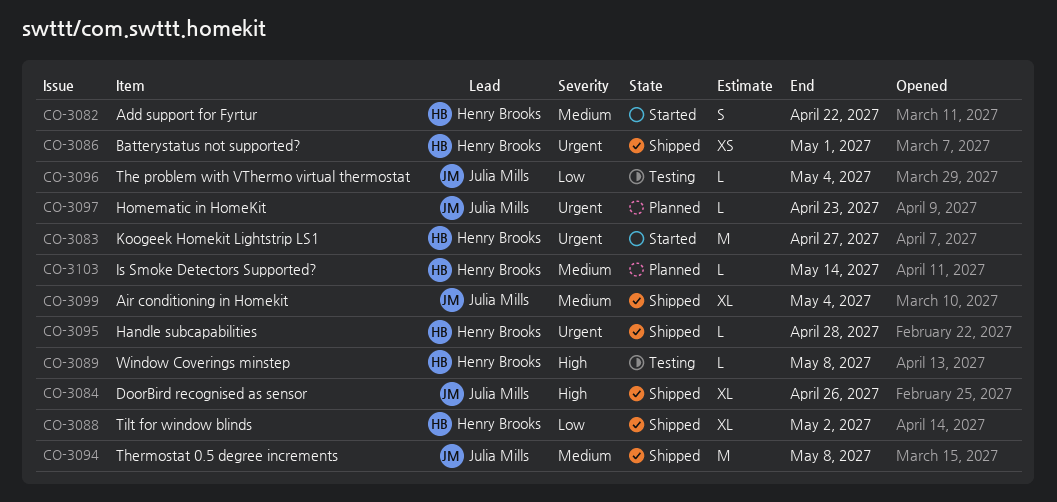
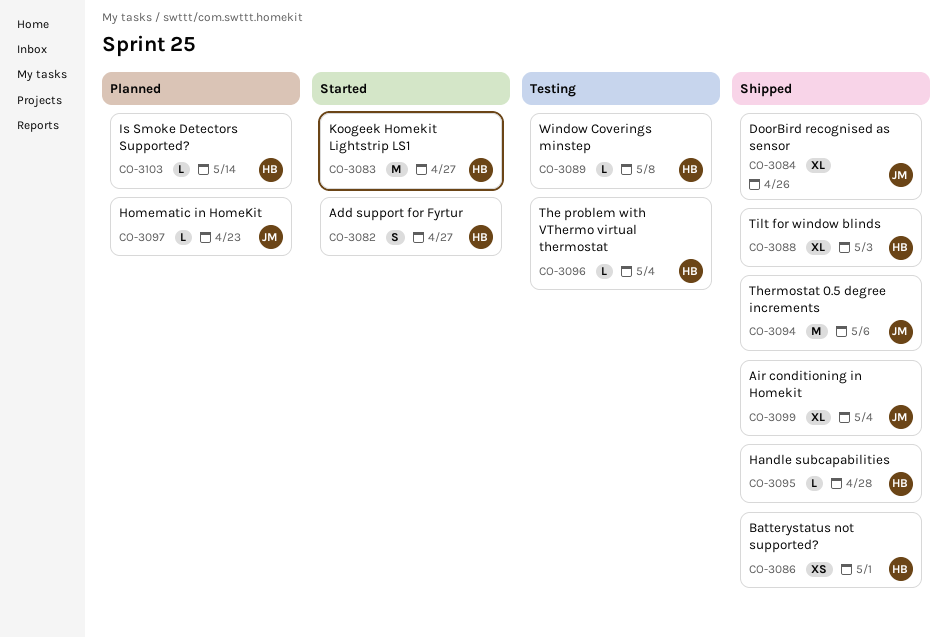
CO-3082, due: Apr 22 -> Apr 27
CO-3088, due: May 2 -> May 3
CO-3094, due: May 8 -> May 6
CO-3096, owner: Julia Mills -> Henry Brooks

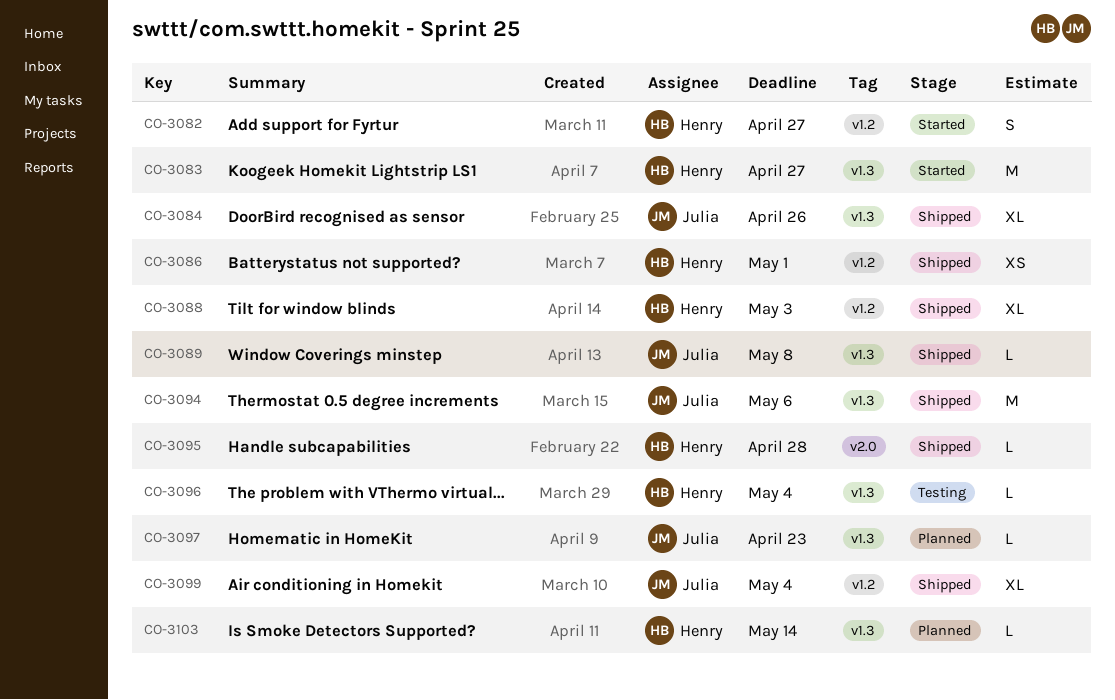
CO-3089, status: Testing -> Shipped
CO-3089, owner: Henry -> Julia

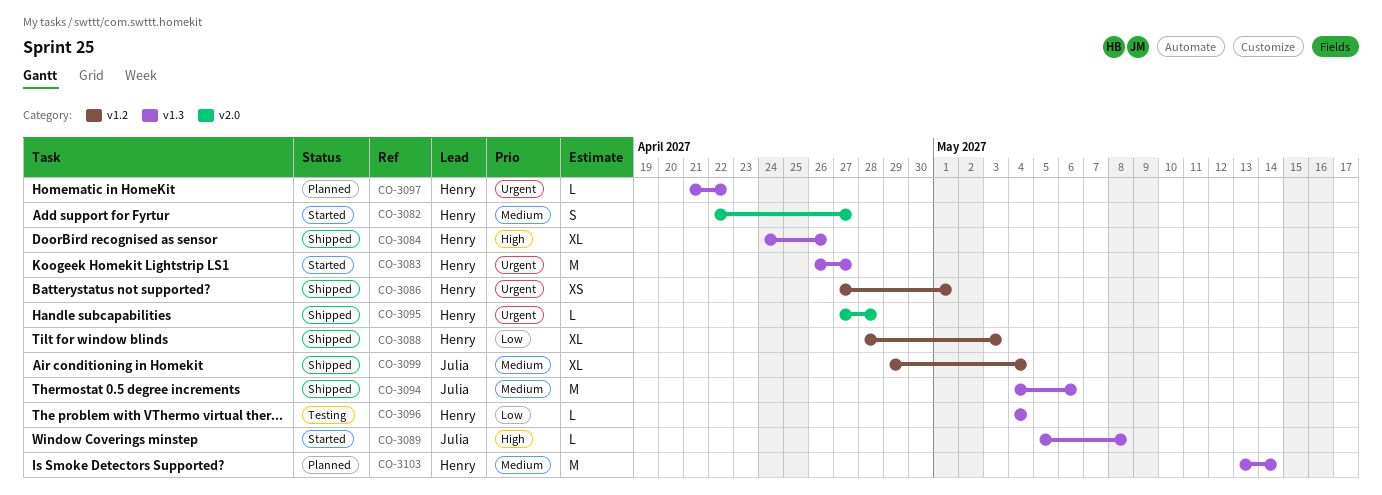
CO-3082, label: v1.2 -> v2.0
CO-3084, owner: Julia -> Henry
CO-3089, status: Shipped -> Started
CO-3097, owner: Julia -> Henry
CO-3097, due: Apr 23 -> Apr 22
CO-3103, estimate: L -> M

